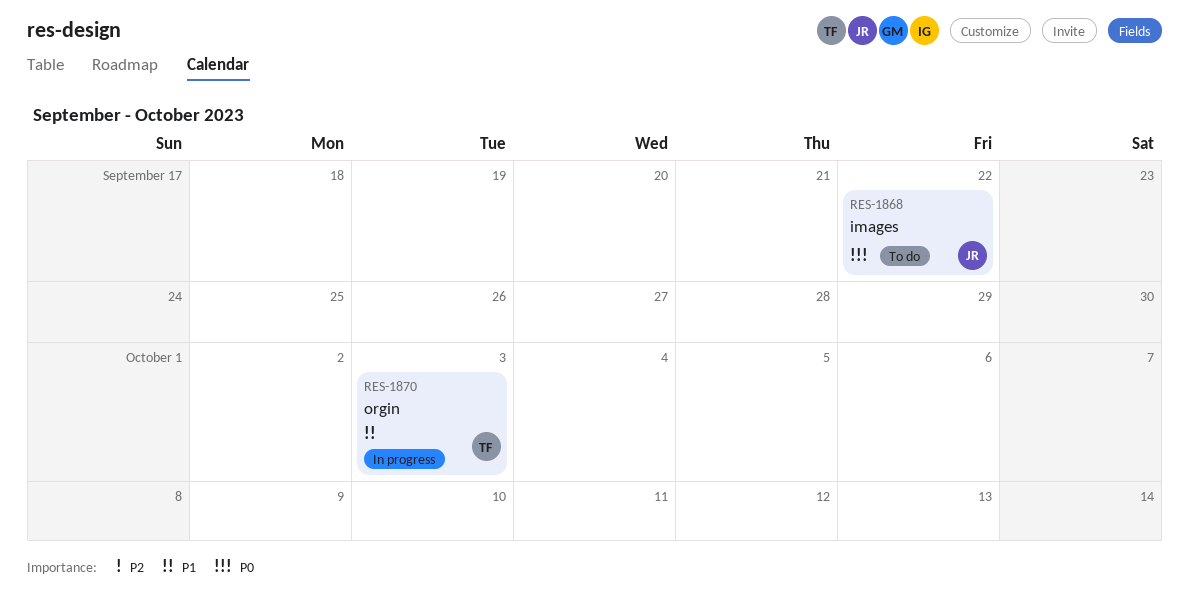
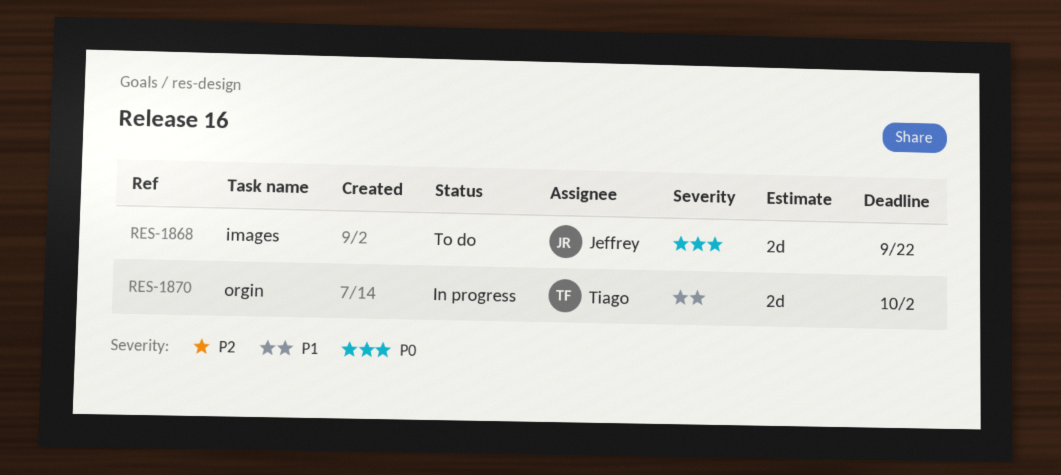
RES-1870, due: Oct 3 -> Oct 2

